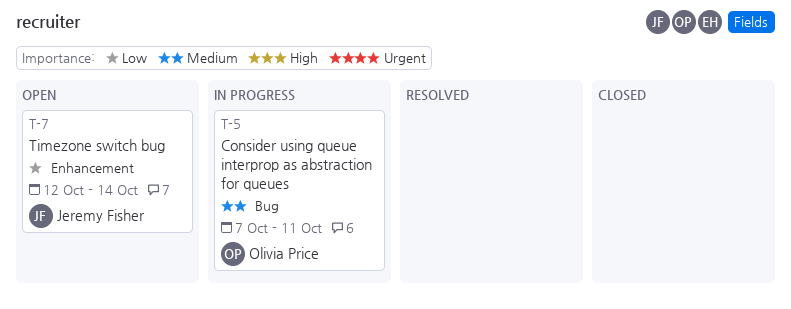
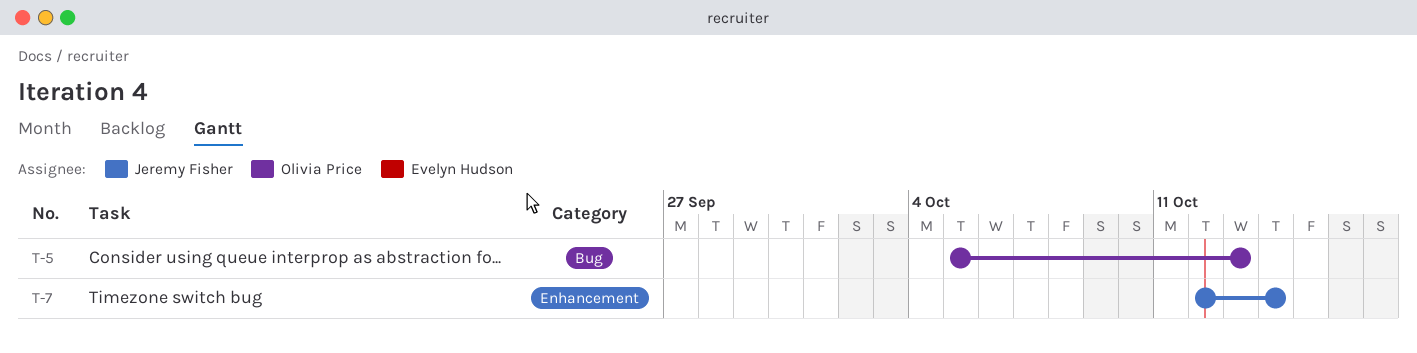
T-5, start: Oct 7 -> Oct 5
T-5, due: Oct 11 -> Oct 13

